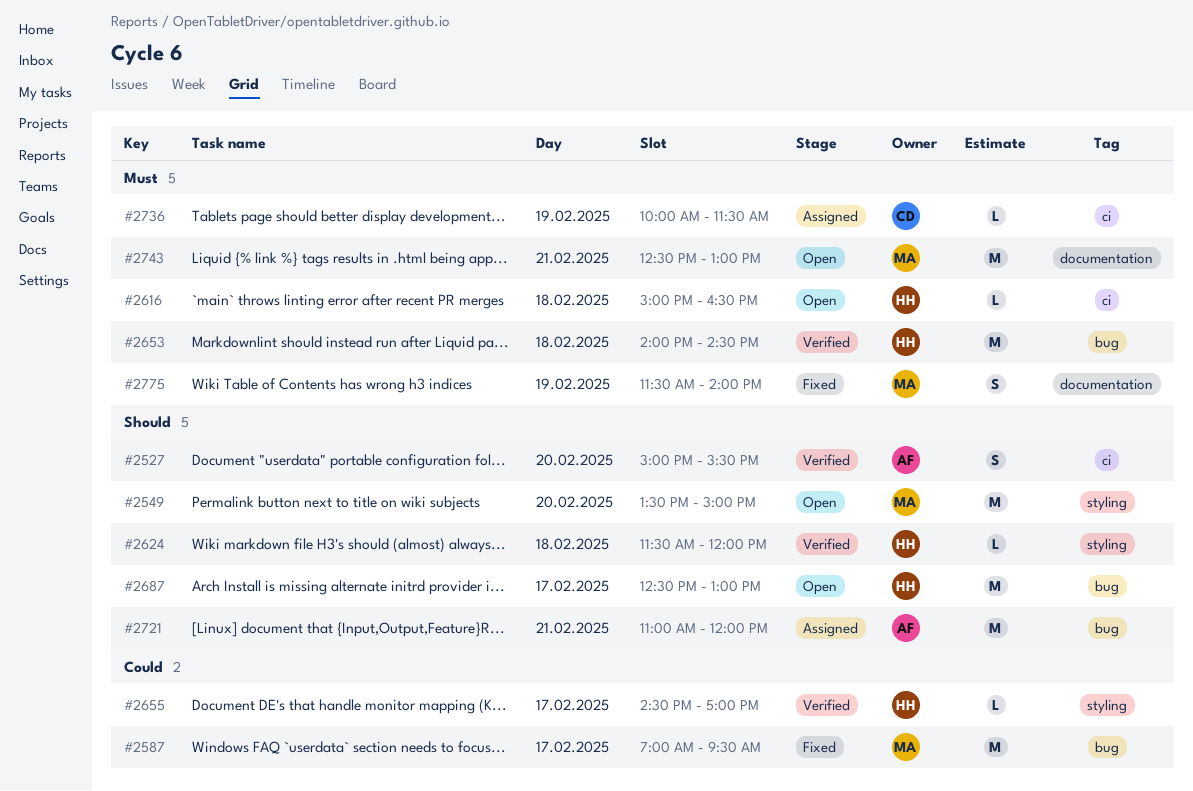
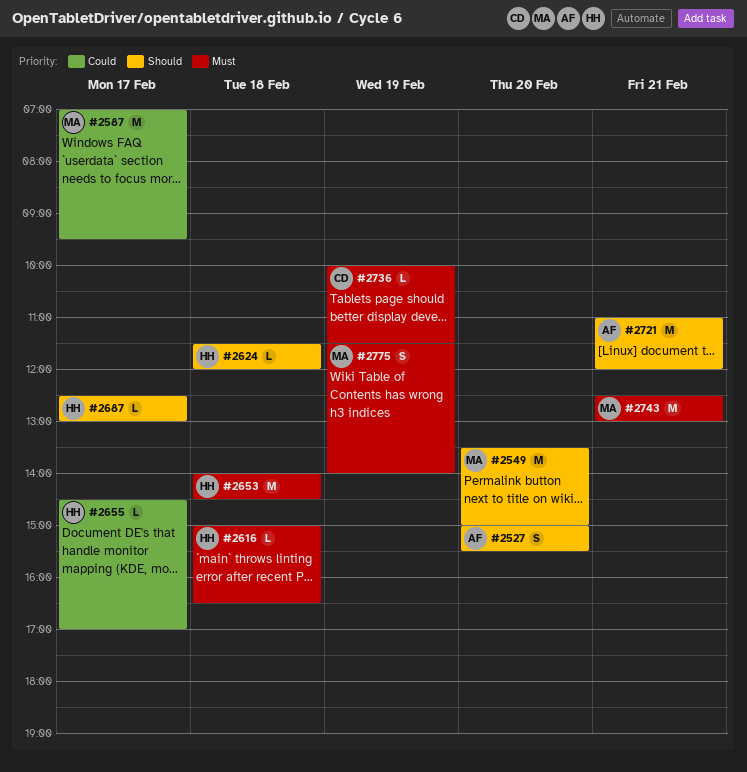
#2687, estimate: M -> L

